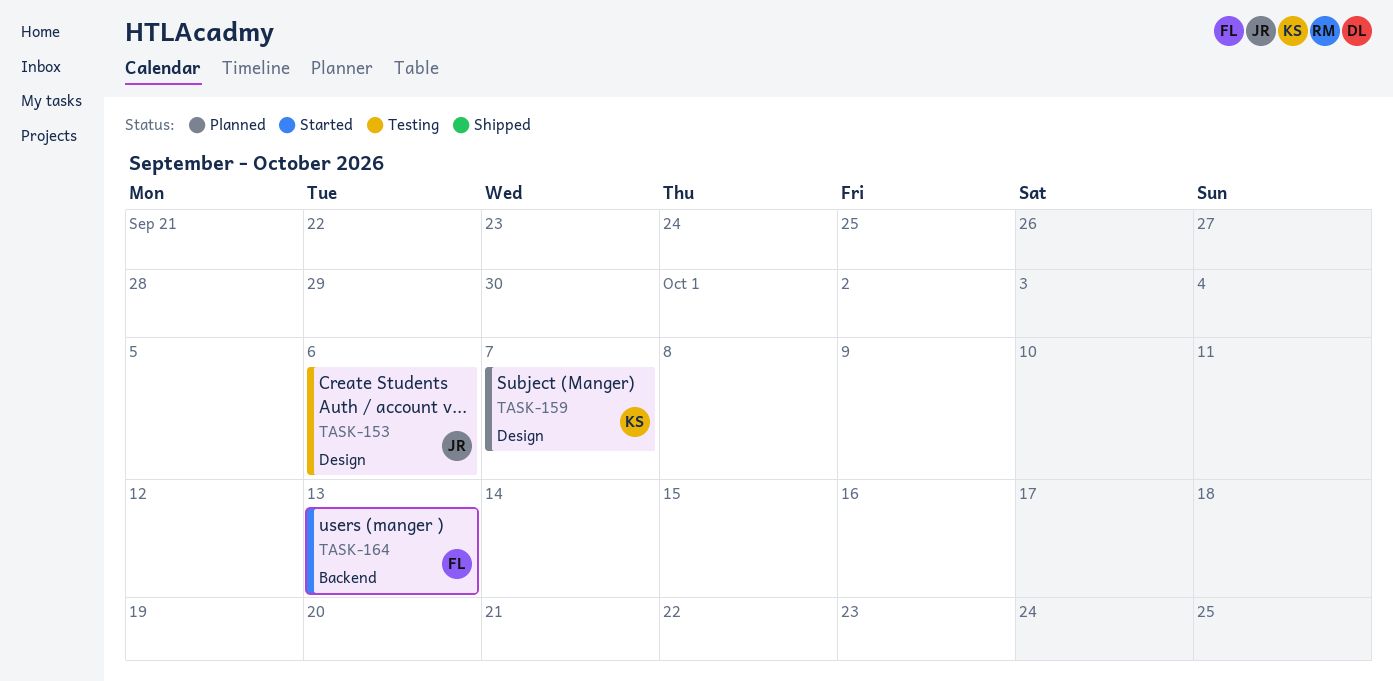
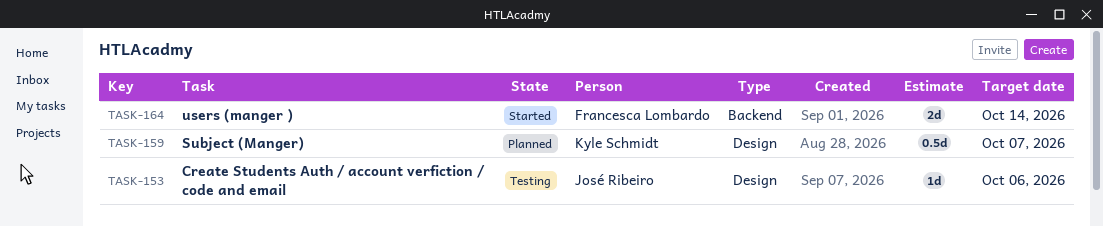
TASK-164, due: Oct 13 -> Oct 14

